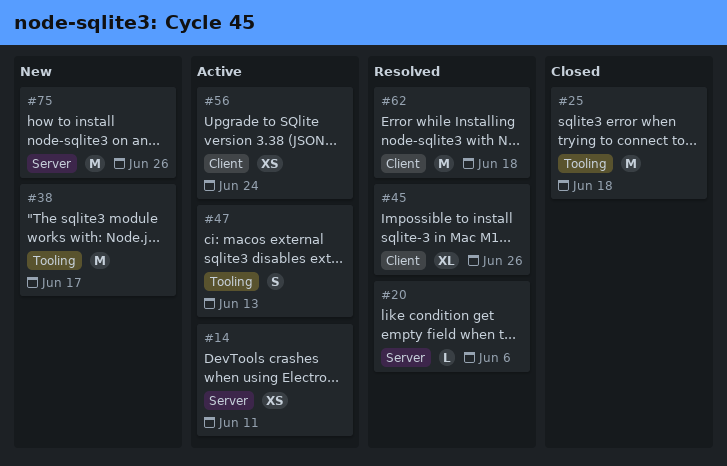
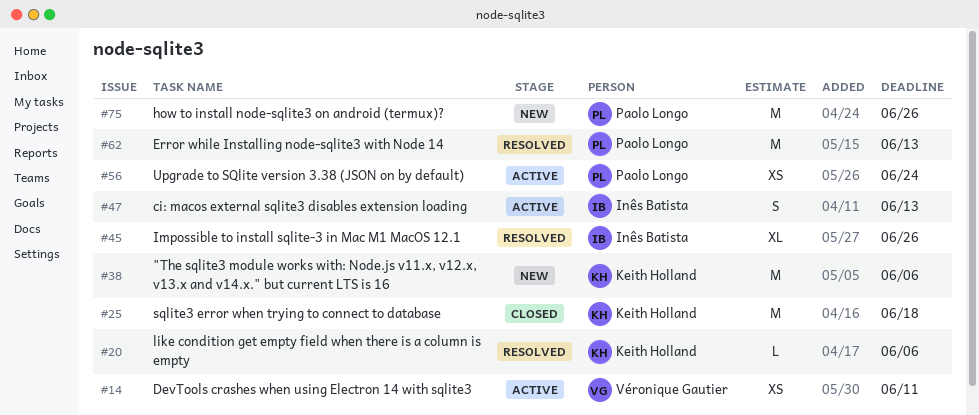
#38, due: Jun 17 -> Jun 6
#62, due: Jun 18 -> Jun 13

